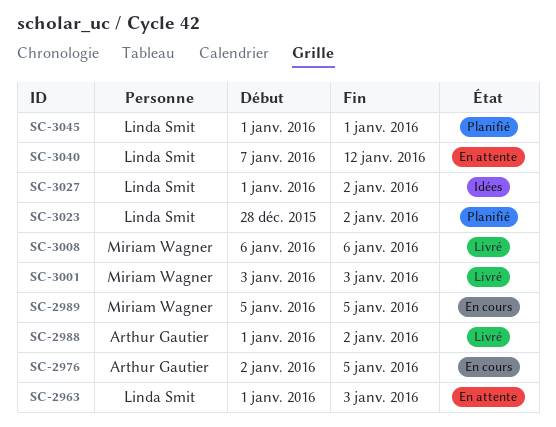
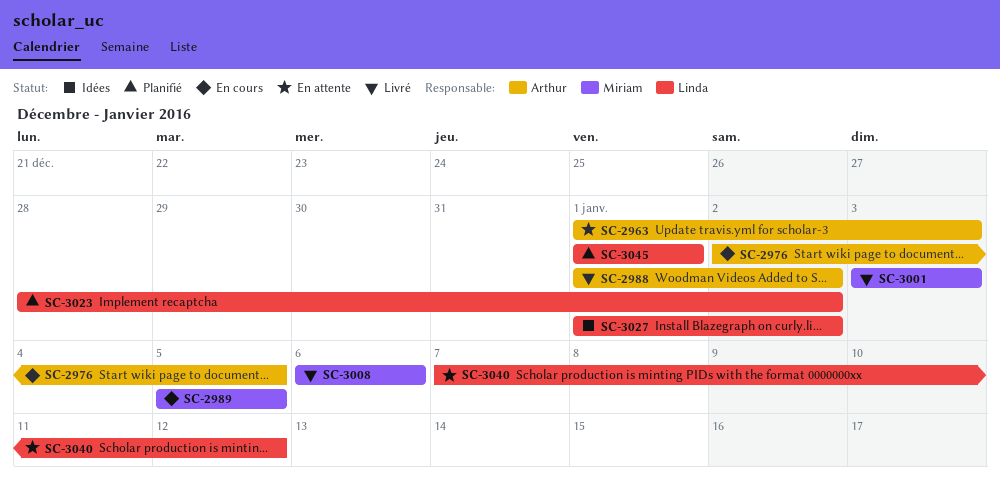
SC-2963, owner: Linda Smit -> Arthur Gautier

